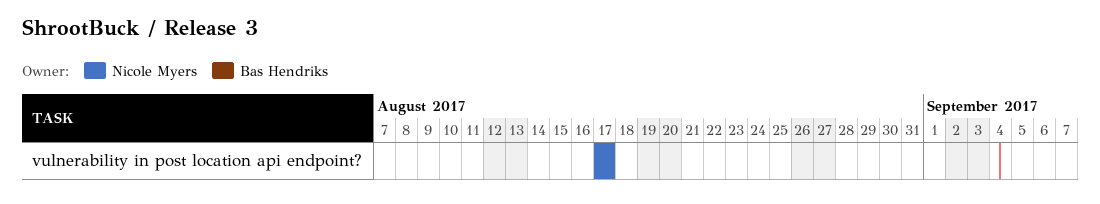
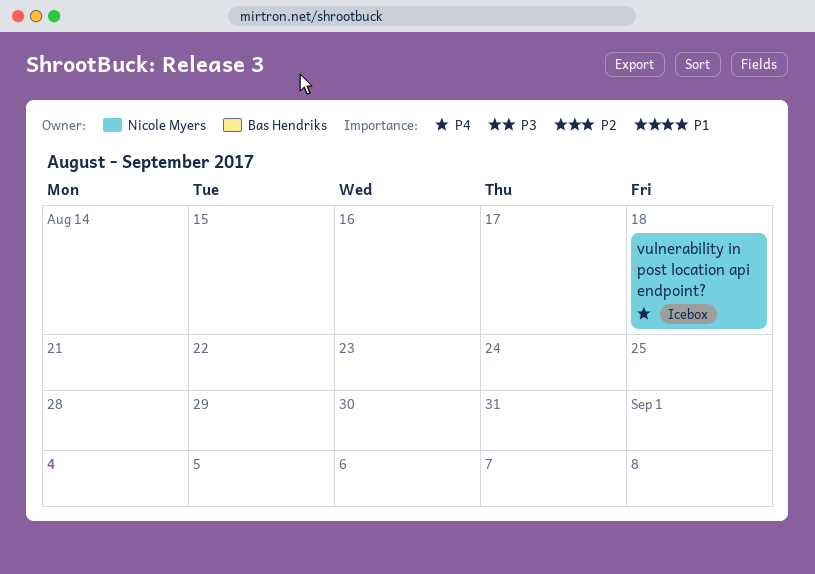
vulnerability in post location api endpoint?, due: Aug 17 -> Aug 18

